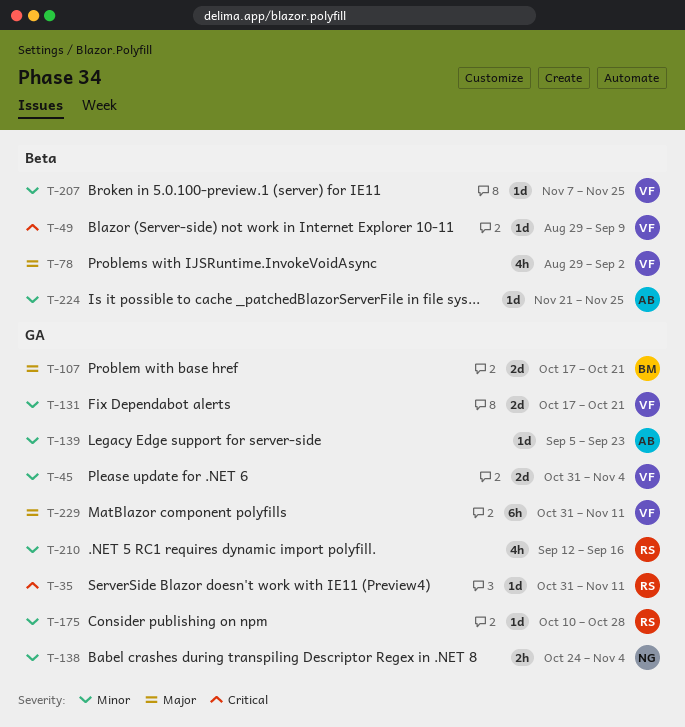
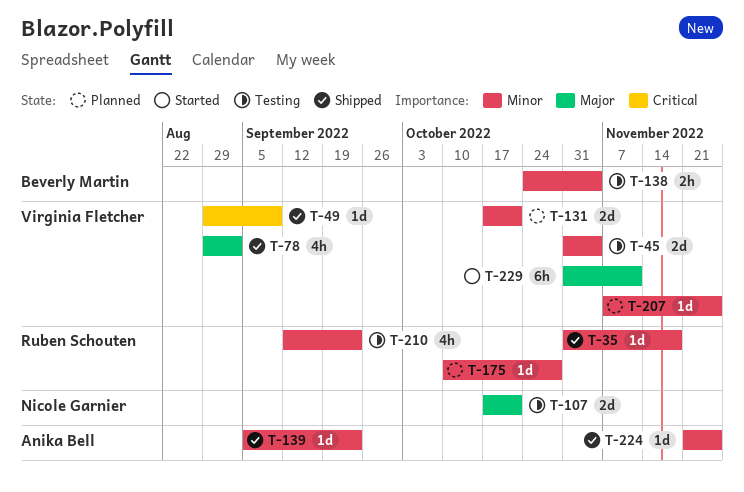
T-35, priority: Critical -> Minor
T-35, due: Nov 11 -> Nov 18
T-107, owner: Beverly Martin -> Nicole Garnier
T-138, owner: Nicole Garnier -> Beverly Martin
T-210, due: Sep 16 -> Sep 23

